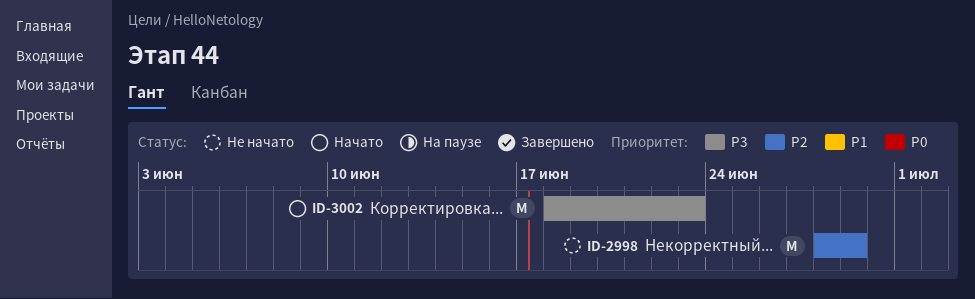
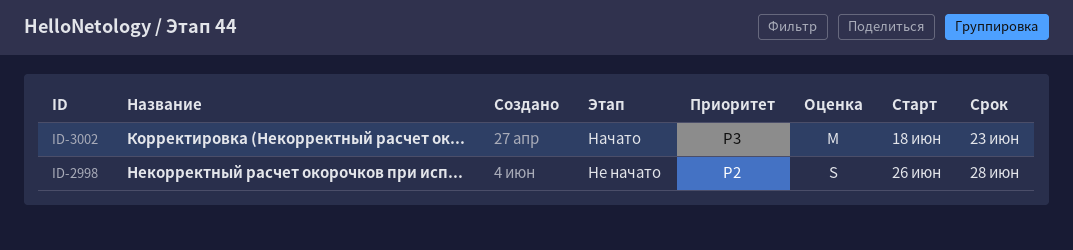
ID-2998, estimate: M -> S
ID-2998, start: Jun 28 -> Jun 26
ID-2998, due: Jun 29 -> Jun 28

